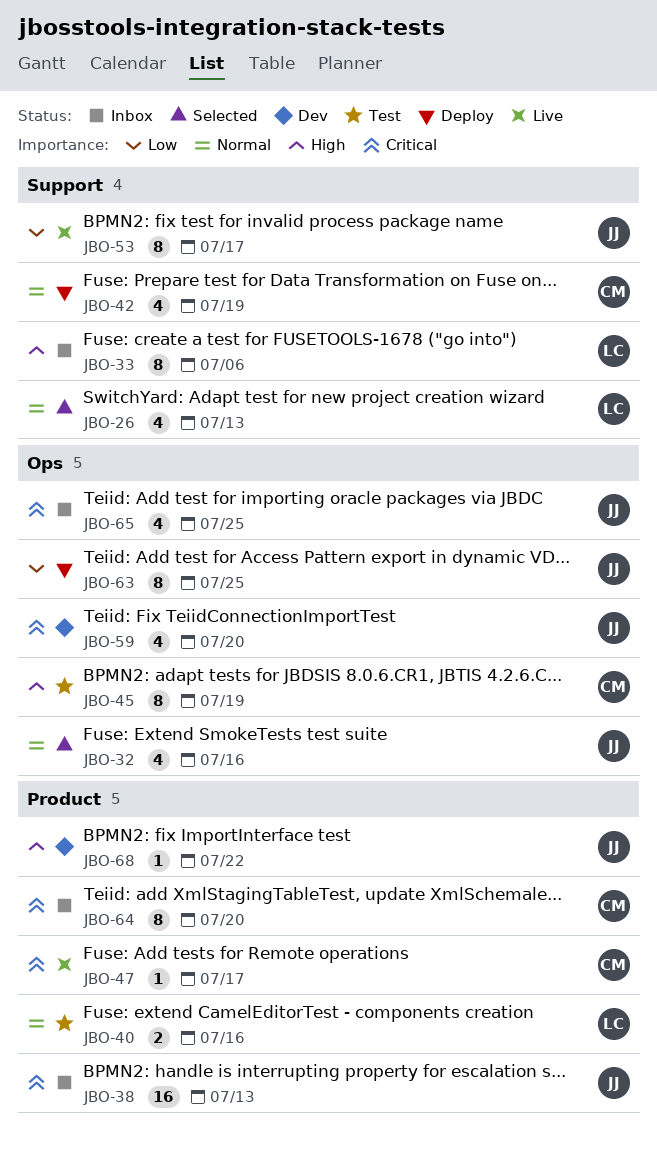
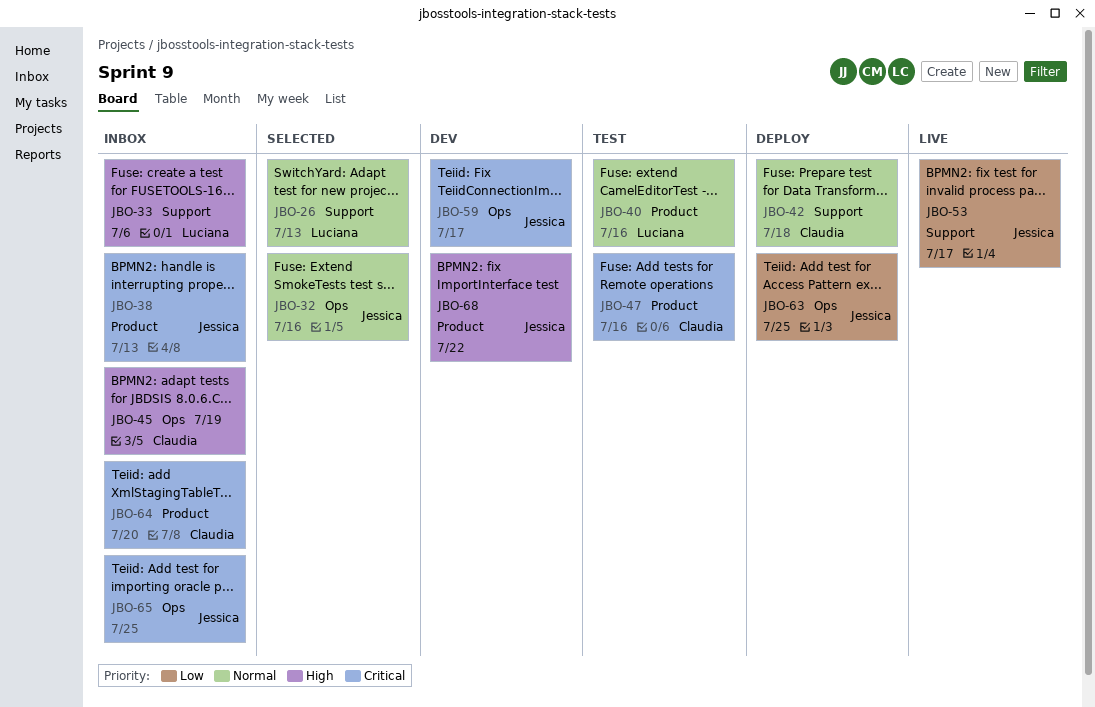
JBO-42, due: Jul 19 -> Jul 18
JBO-45, status: Test -> Inbox
JBO-47, status: Live -> Test
JBO-47, due: Jul 17 -> Jul 16
JBO-59, due: Jul 20 -> Jul 17

